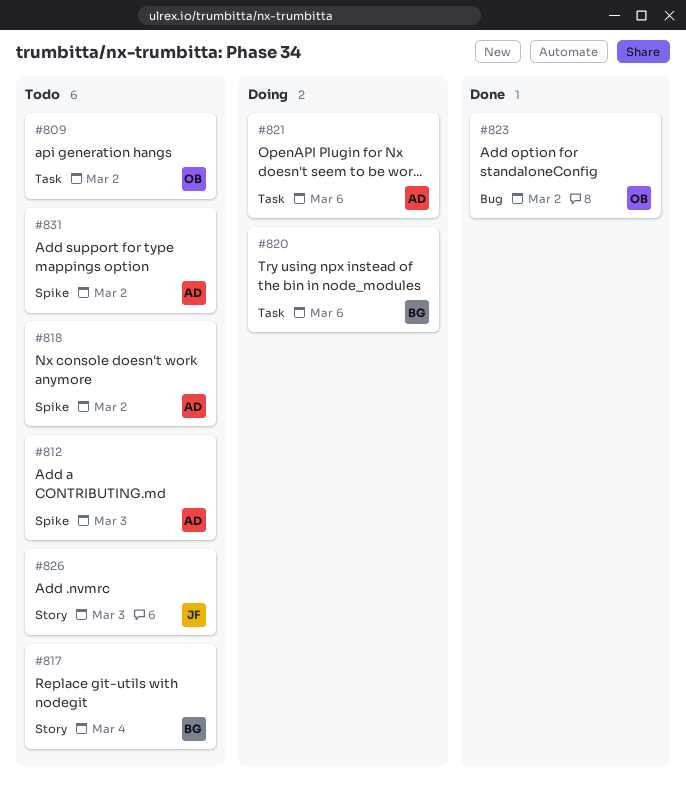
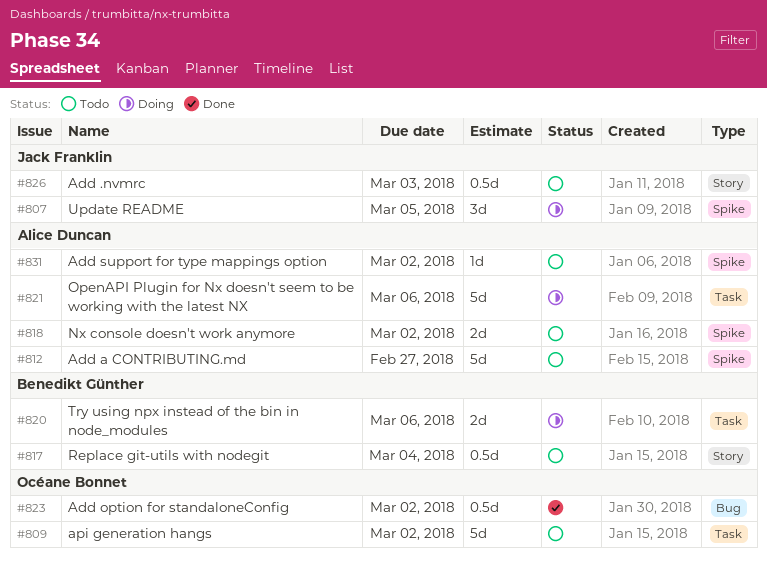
#807: none -> present
#812, due: Mar 3 -> Feb 27

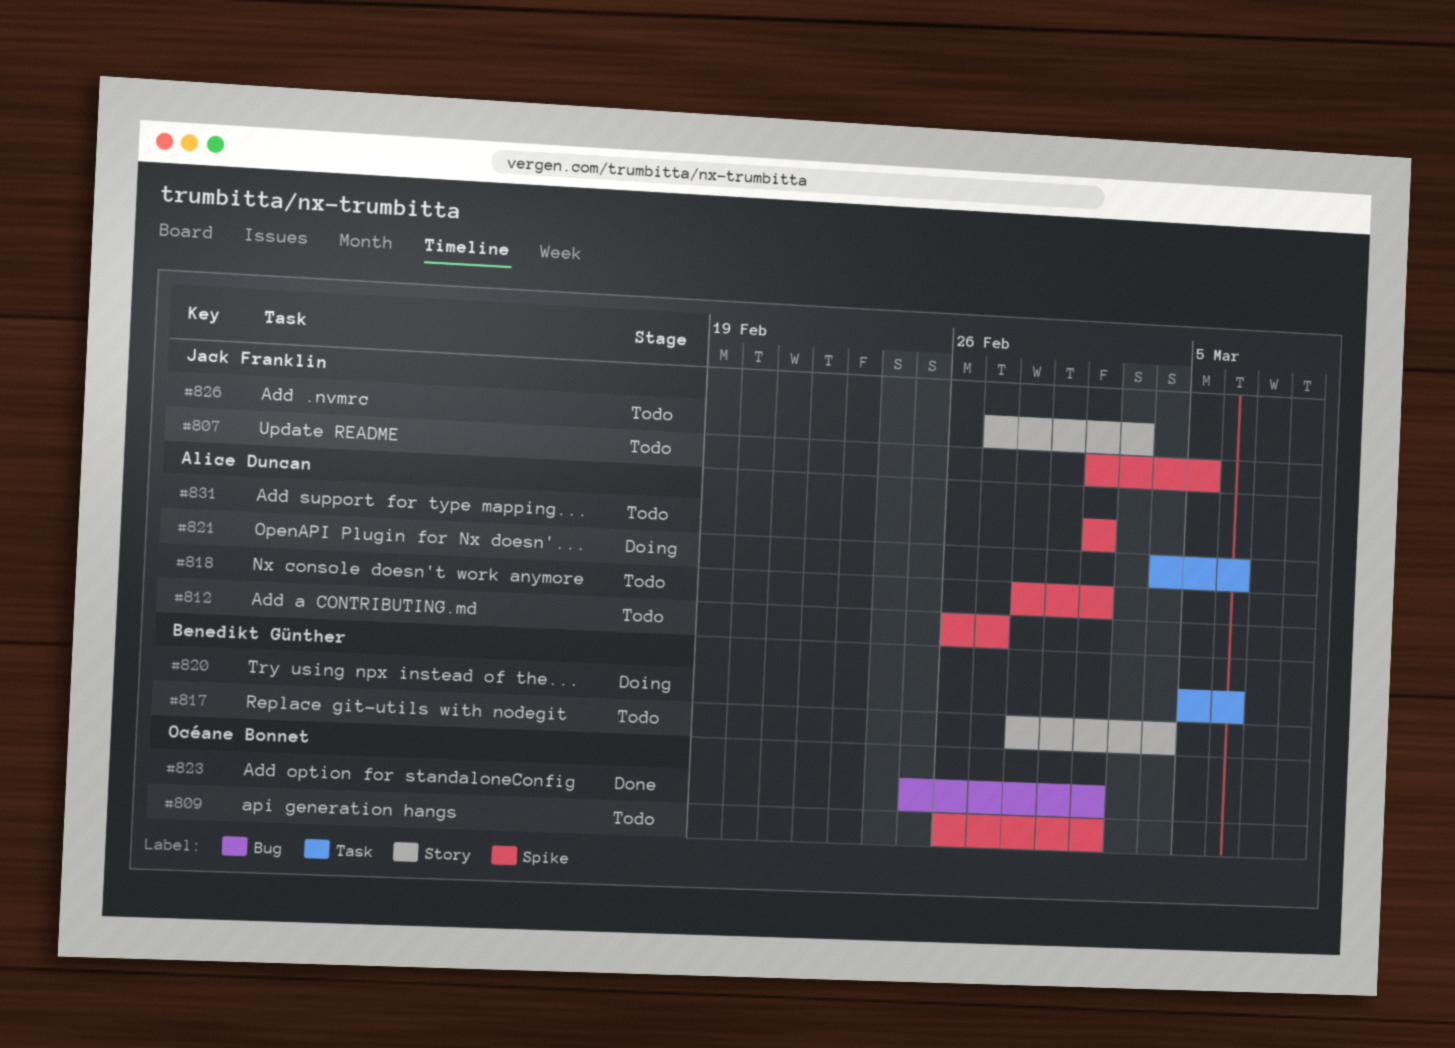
#807, status: Doing -> Todo
#809, label: Task -> Spike

